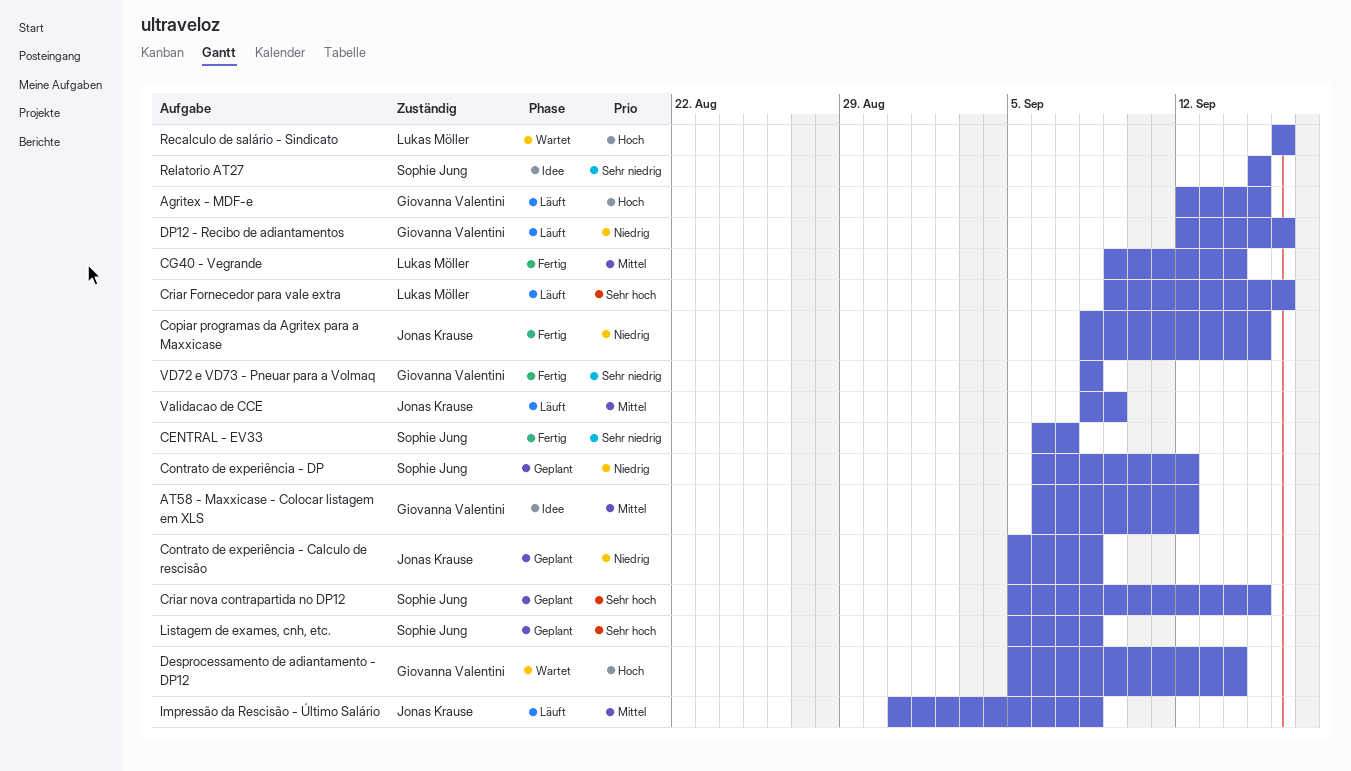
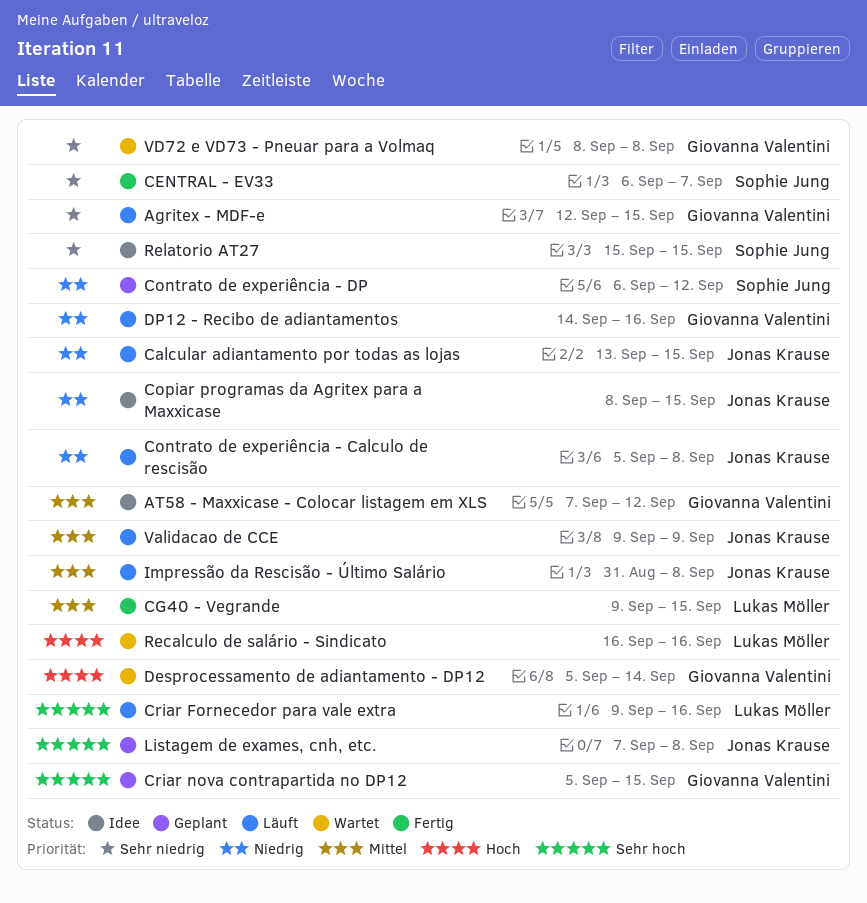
Agritex - MDF-e, priority: Hoch -> Sehr niedrig
AT58 - Maxxicase - Colocar listagem em XLS, start: Sep 6 -> Sep 7
Calcular adiantamento por todas as lojas: none -> present
CG40 - Vegrande, due: Sep 14 -> Sep 15
Contrato de experiência - Calculo de rescisão, status: Geplant -> Läuft
Copiar programas da Agritex para a Maxxicase, status: Fertig -> Idee
Criar nova contrapartida no DP12, owner: Sophie Jung -> Giovanna Valentini
DP12 - Recibo de adiantamentos, start: Sep 12 -> Sep 14
Listagem de exames, cnh, etc., owner: Sophie Jung -> Jonas Krause
Listagem de exames, cnh, etc., start: Sep 5 -> Sep 7
Validacao de CCE, start: Sep 8 -> Sep 9
VD72 e VD73 - Pneuar para a Volmaq, status: Fertig -> Wartet

